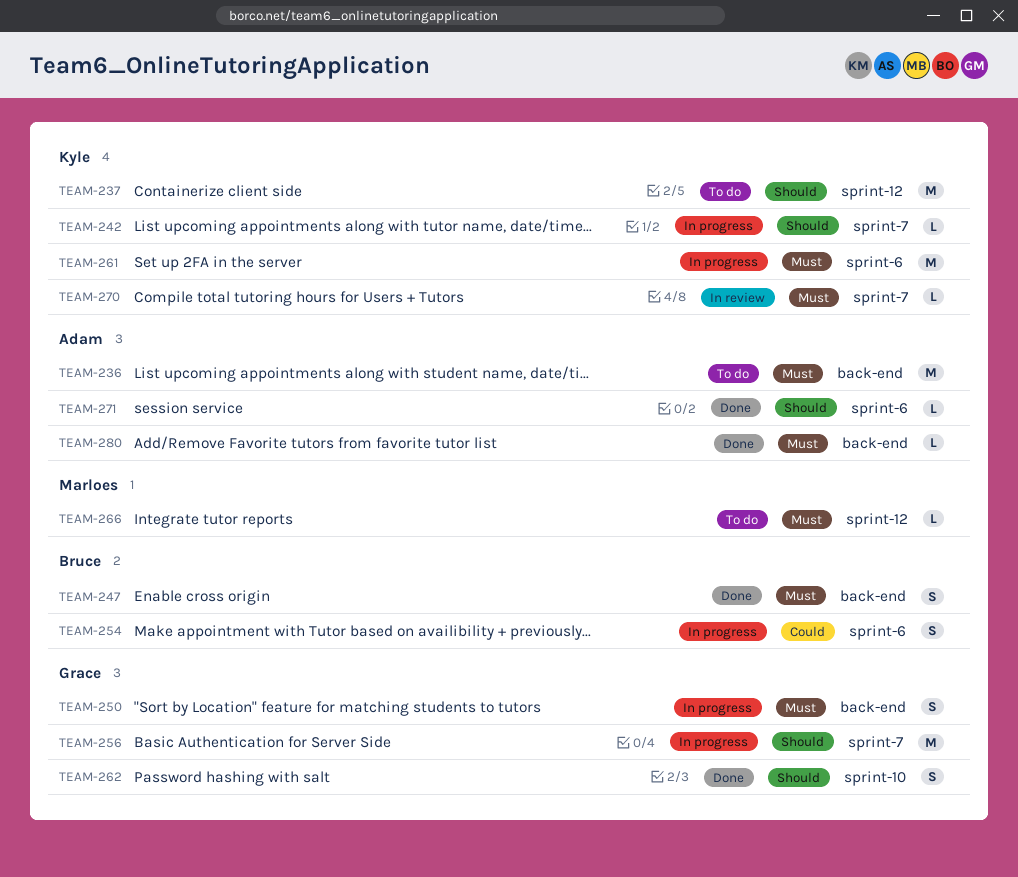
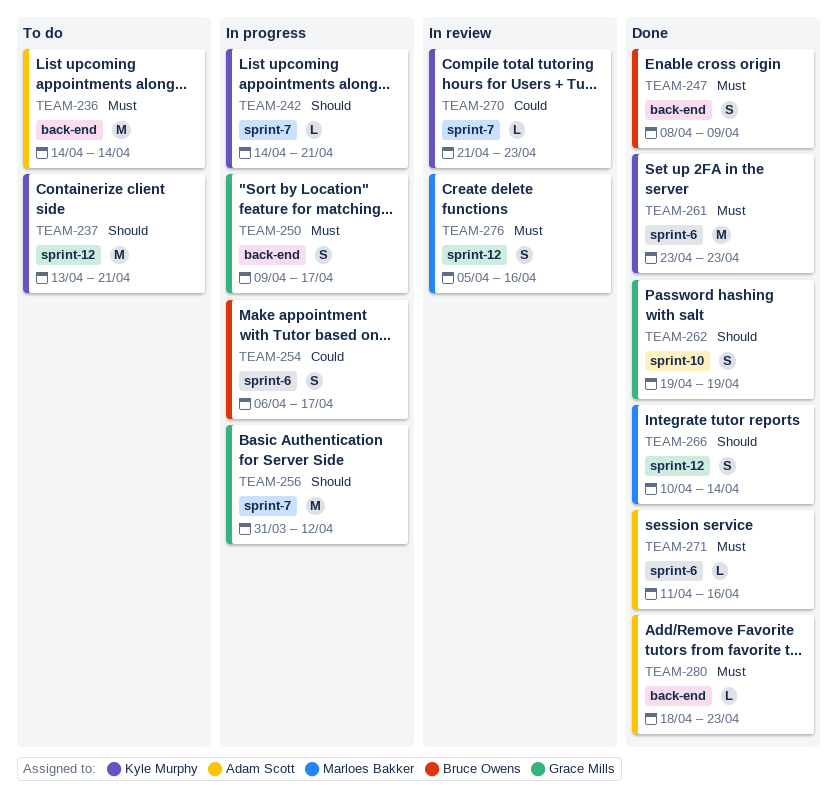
TEAM-261, status: In progress -> Done
TEAM-266, status: To do -> Done
TEAM-266, priority: Must -> Should
TEAM-266, estimate: L -> S
TEAM-270, priority: Must -> Could
TEAM-271, priority: Should -> Must
TEAM-276: none -> present

